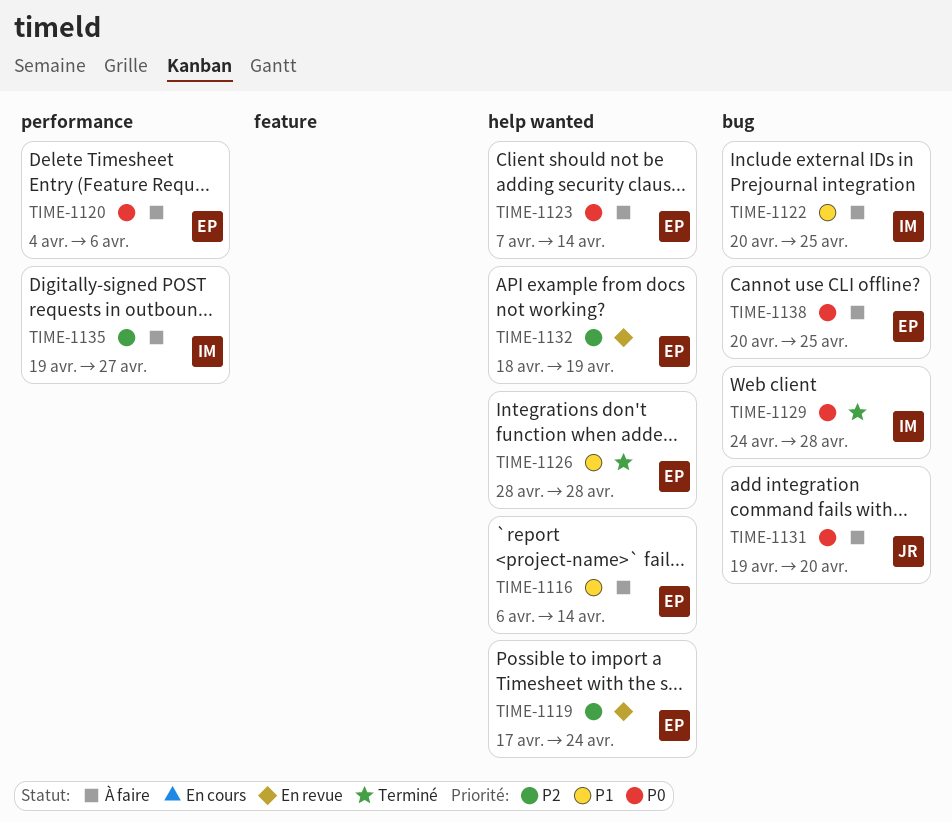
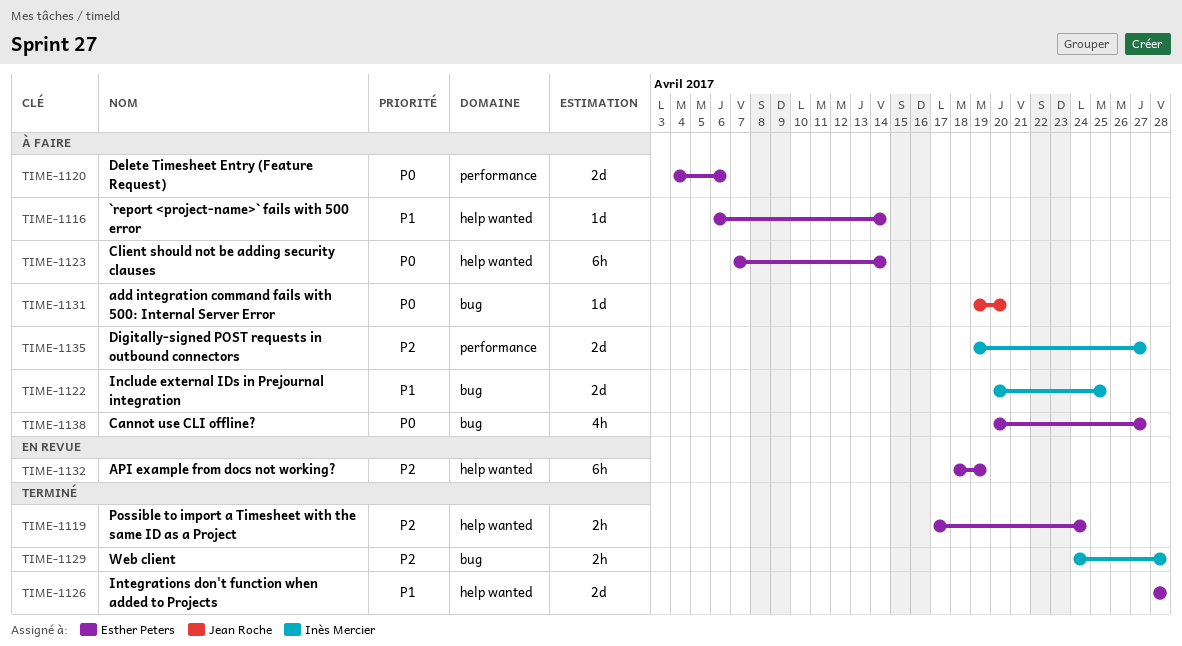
TIME-1119, status: En revue -> Terminé
TIME-1129, priority: P0 -> P2
TIME-1138, due: Apr 25 -> Apr 27

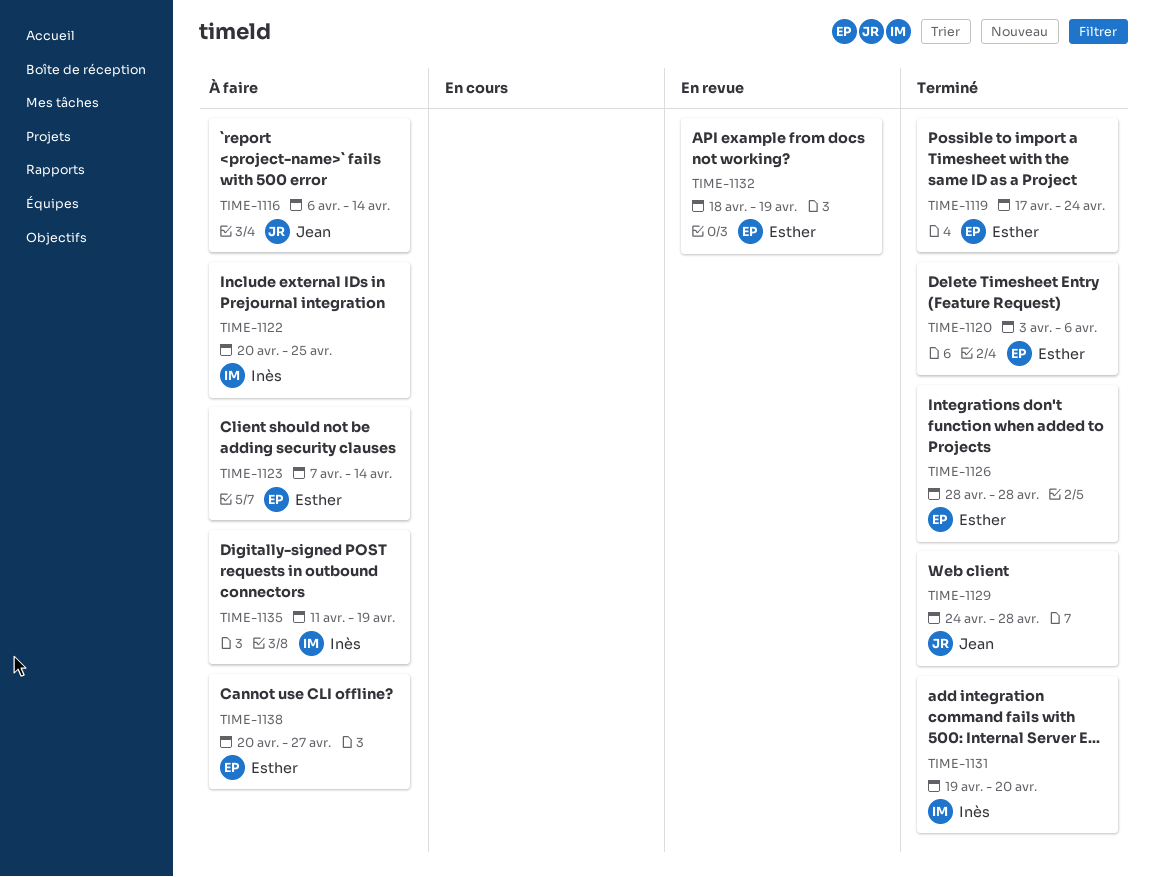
TIME-1116, owner: Esther Peters -> Jean Roche
TIME-1120, status: À faire -> Terminé
TIME-1120, start: Apr 4 -> Apr 3
TIME-1129, owner: Inès Mercier -> Jean Roche
TIME-1131, status: À faire -> Terminé
TIME-1131, owner: Jean Roche -> Inès Mercier
TIME-1135, start: Apr 19 -> Apr 11
TIME-1135, due: Apr 27 -> Apr 19

